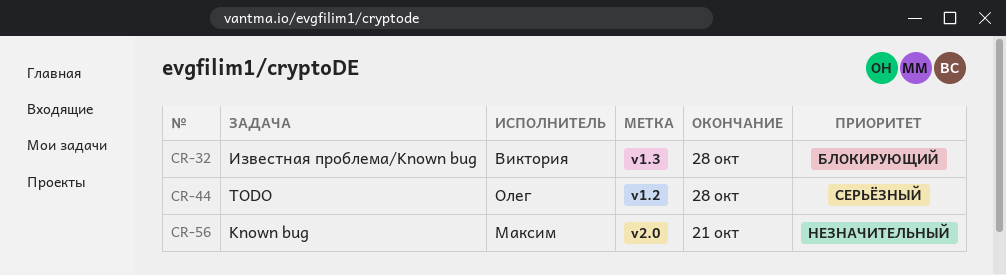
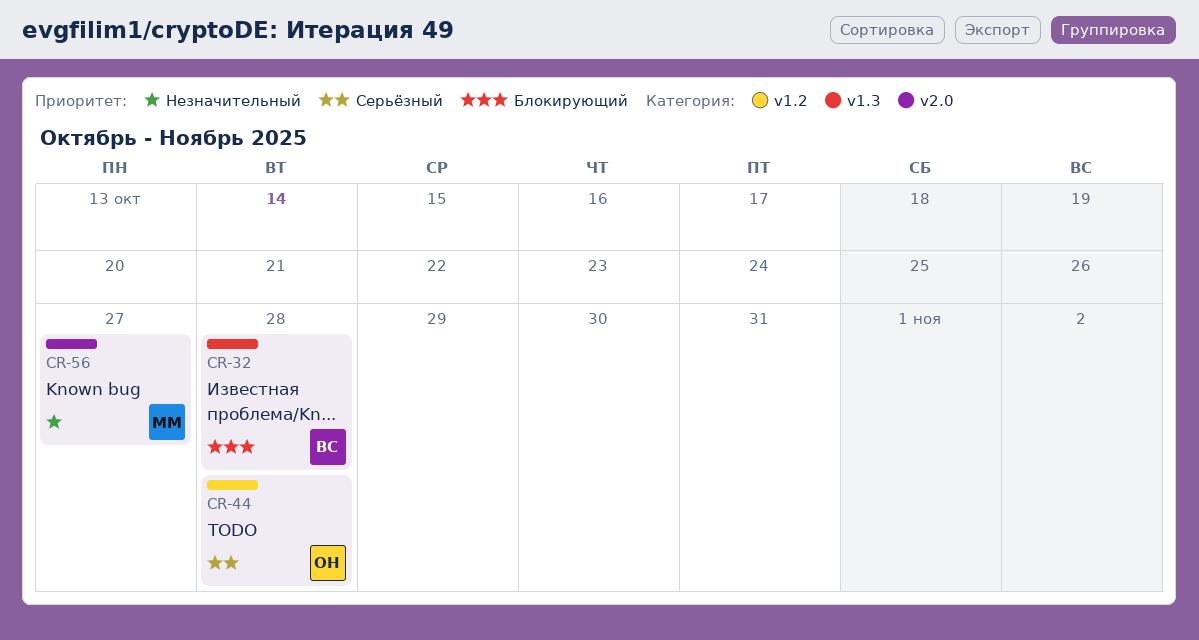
CR-56, due: Oct 21 -> Oct 27

